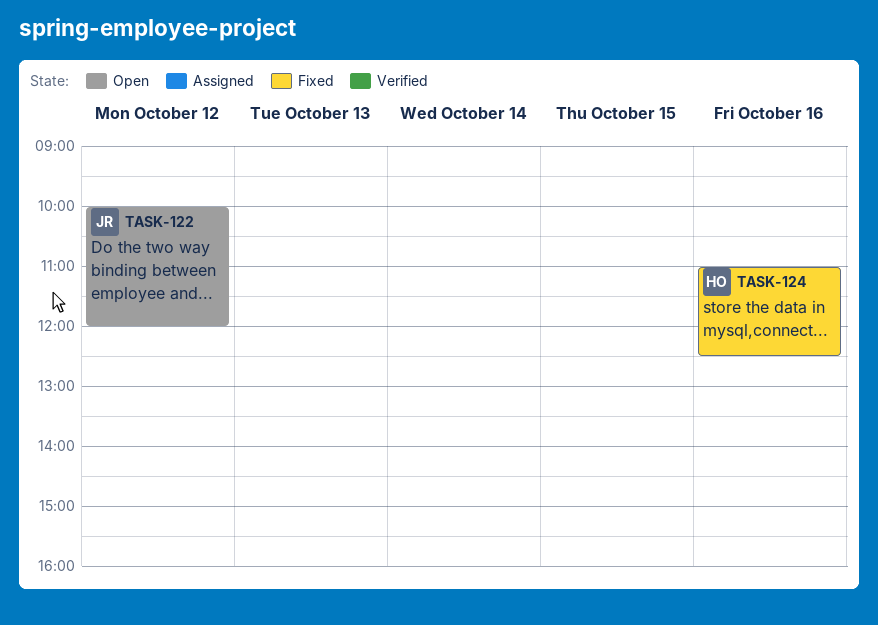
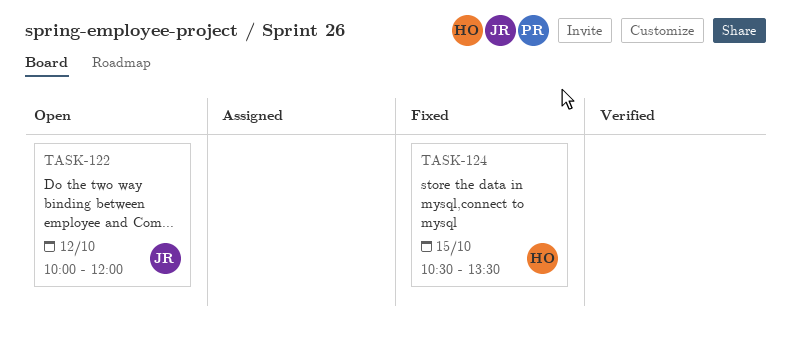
TASK-124, day: Oct 16 -> Oct 15
TASK-124, begins: 11:00 -> 10:30
TASK-124, ends: 12:30 -> 13:30

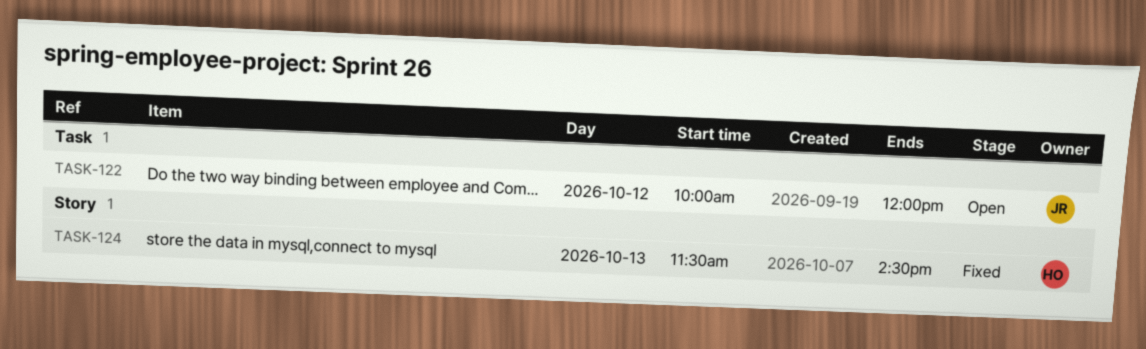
TASK-124, day: Oct 15 -> Oct 13
TASK-124, begins: 10:30 -> 11:30
TASK-124, ends: 13:30 -> 14:30

